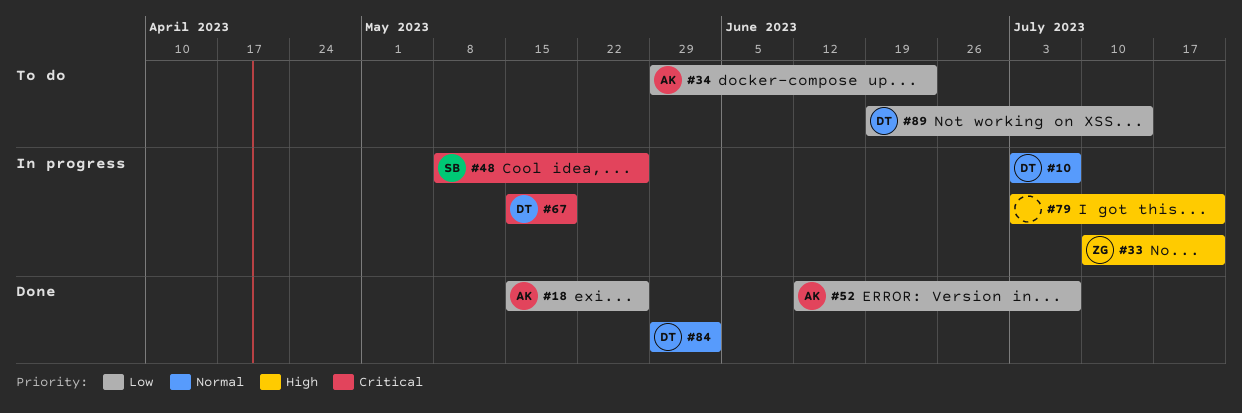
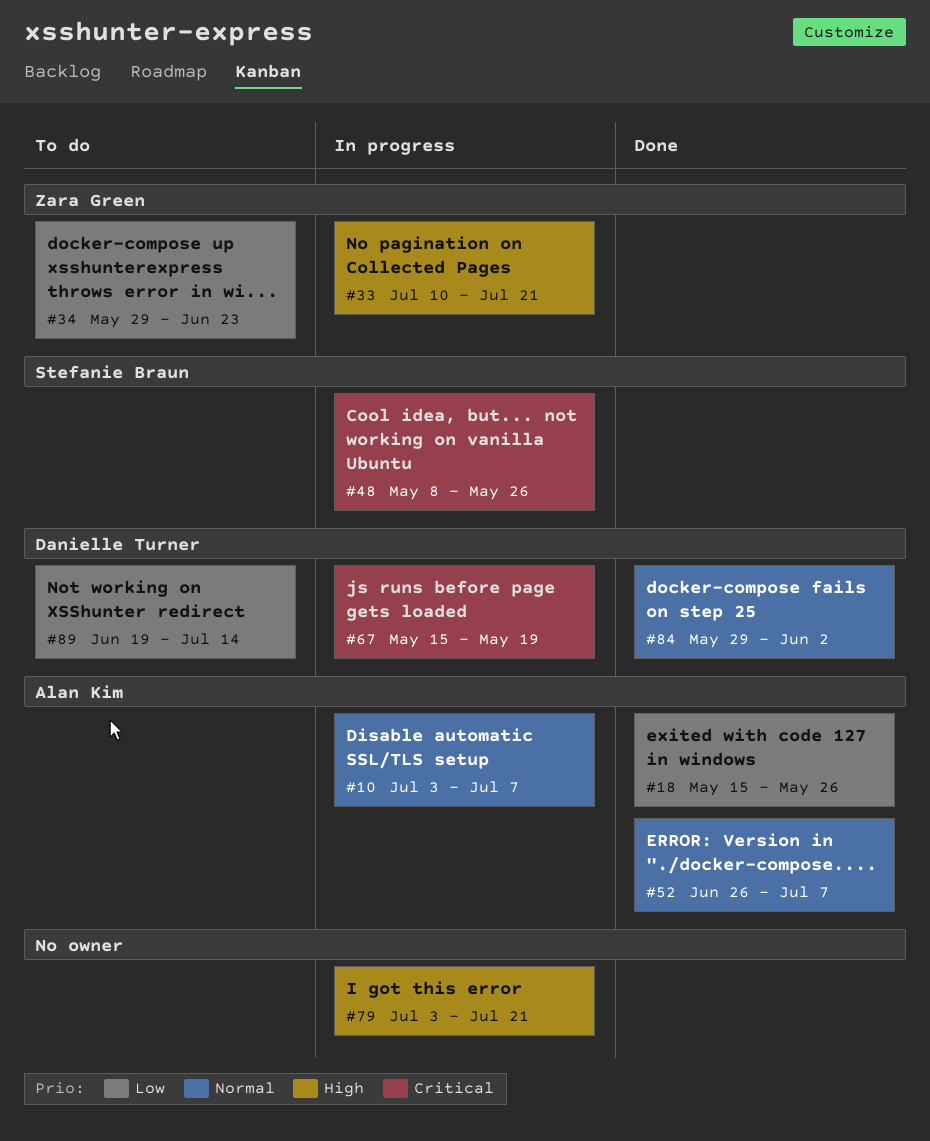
#10, owner: Danielle Turner -> Alan Kim
#34, owner: Alan Kim -> Zara Green
#52, priority: Low -> Normal
#52, start: Jun 12 -> Jun 26

